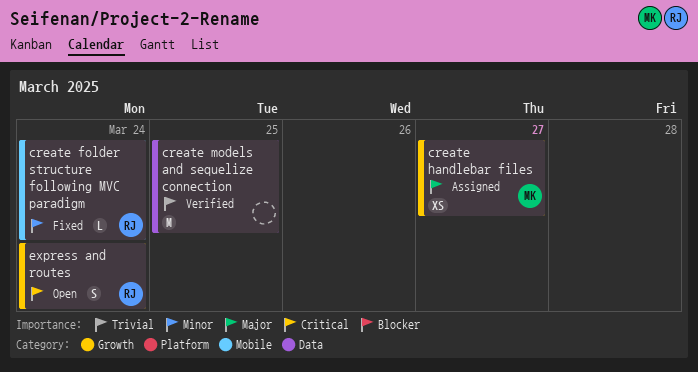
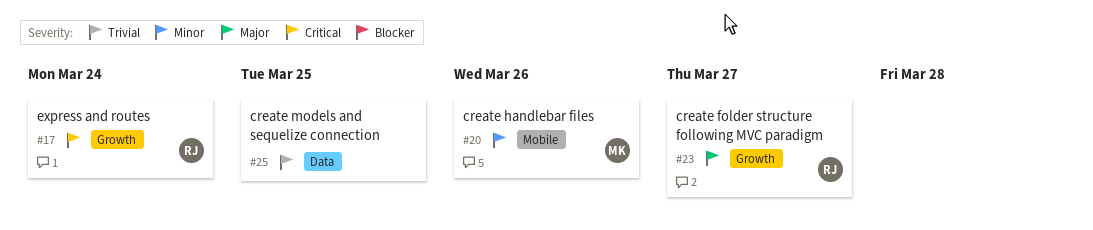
create folder structure following MVC paradigm, priority: Minor -> Major
create folder structure following MVC paradigm, label: Mobile -> Growth
create folder structure following MVC paradigm, due: Mar 24 -> Mar 27
create handlebar files, priority: Major -> Minor
create handlebar files, label: Growth -> Mobile
create handlebar files, due: Mar 27 -> Mar 26

